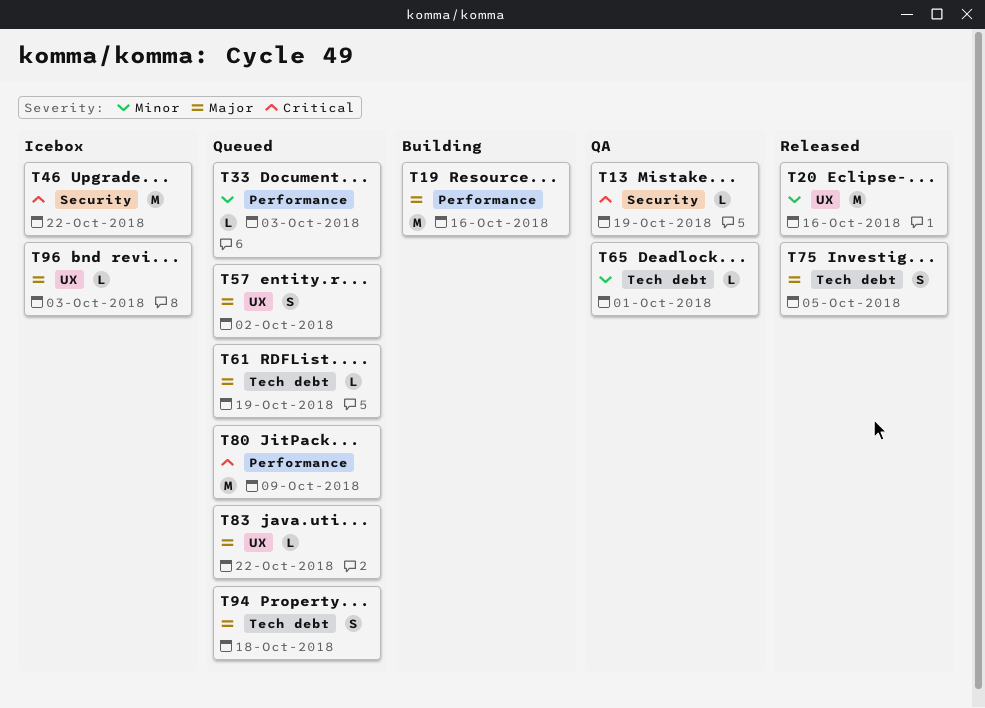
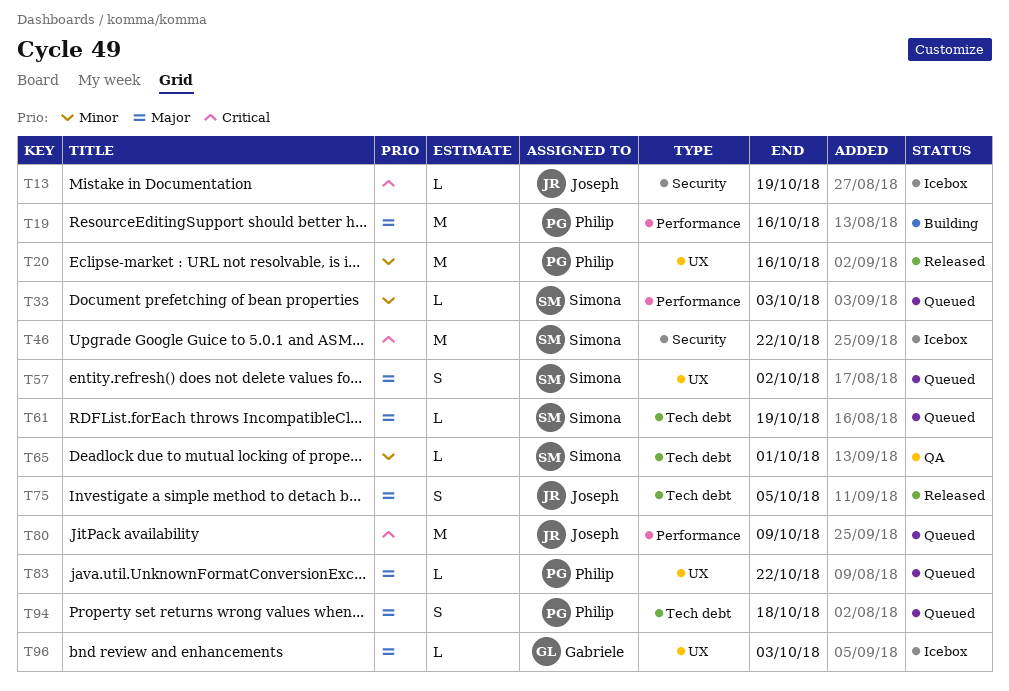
T13, status: QA -> Icebox

